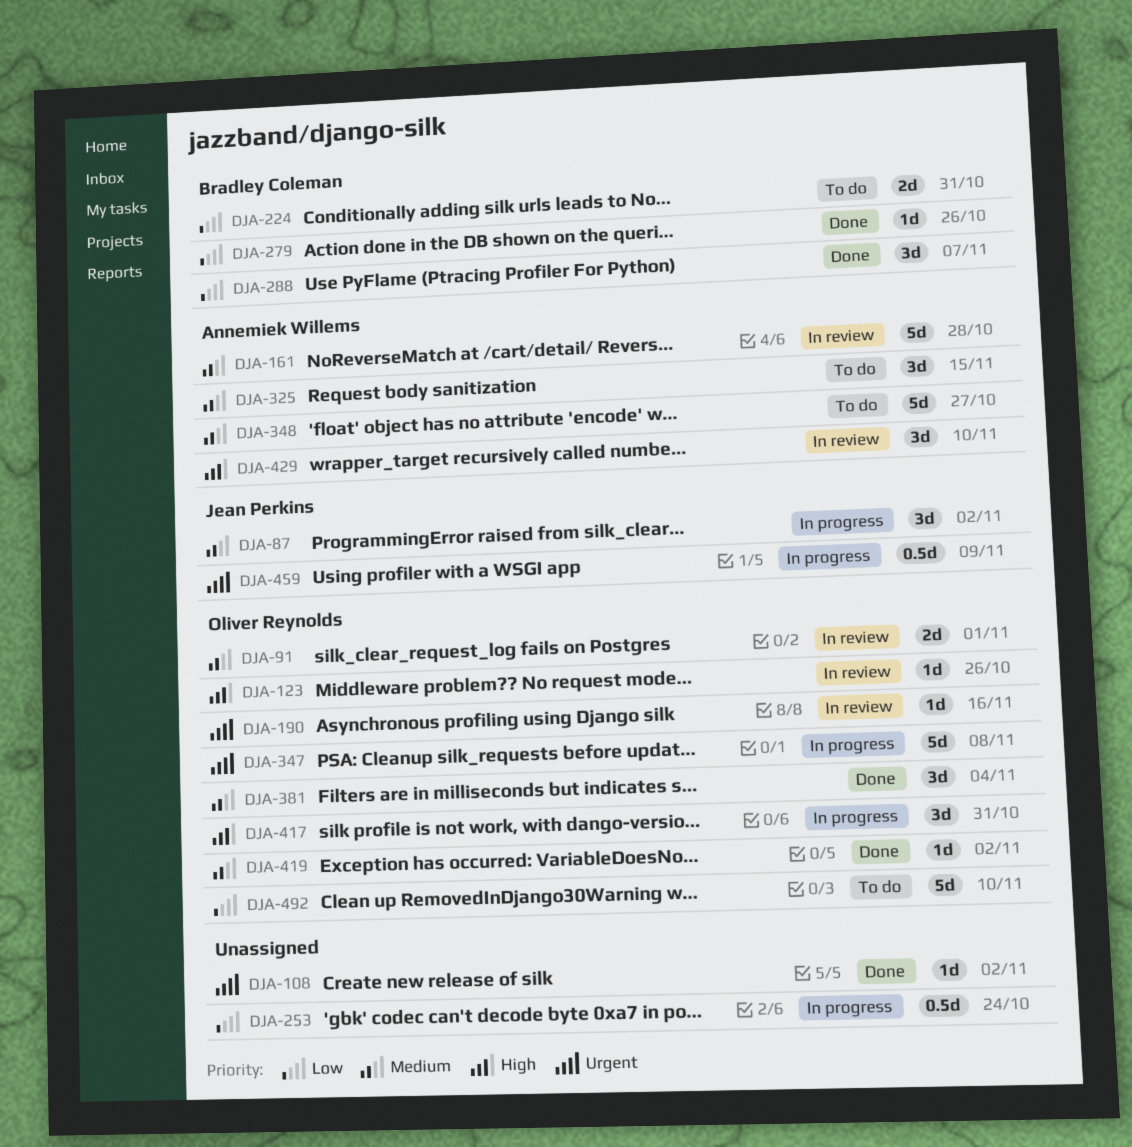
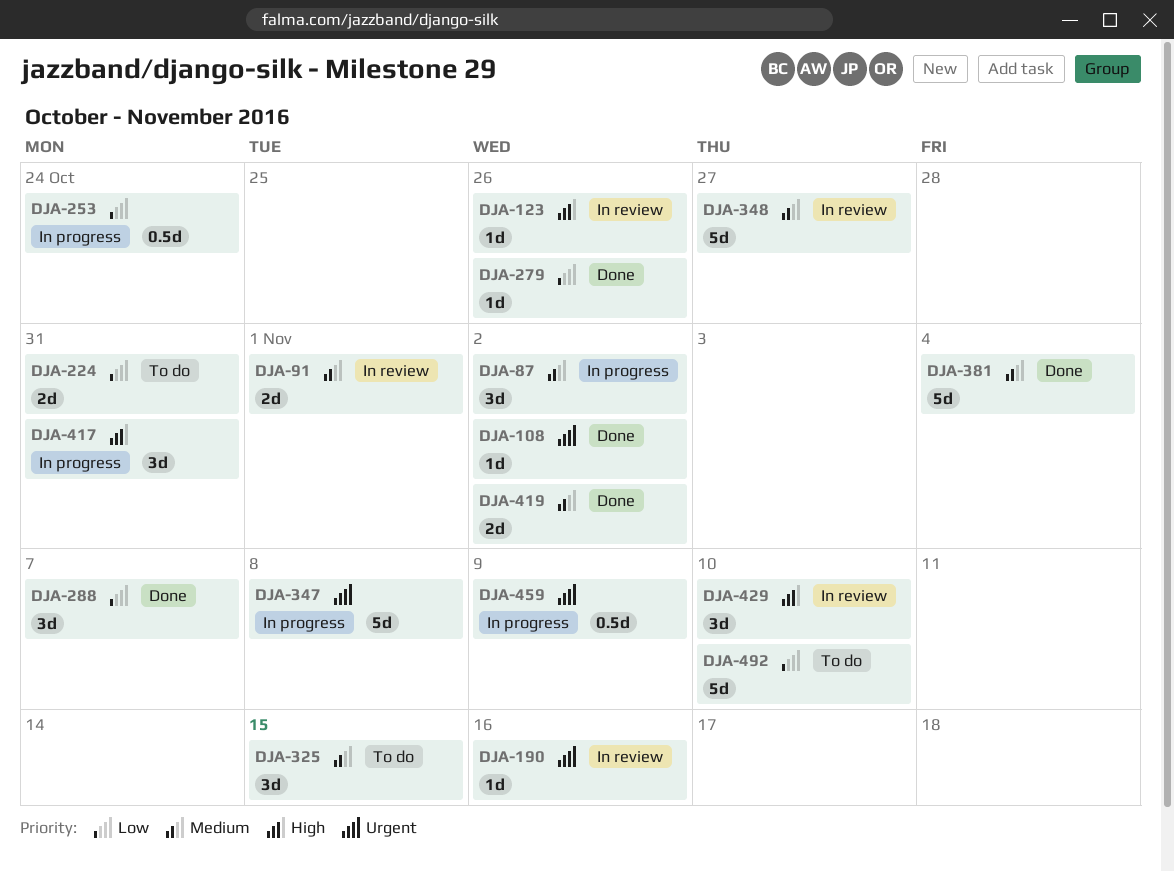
DJA-161: present -> none
DJA-348, status: To do -> In review
DJA-381, estimate: 3d -> 5d
DJA-419, estimate: 1d -> 2d

